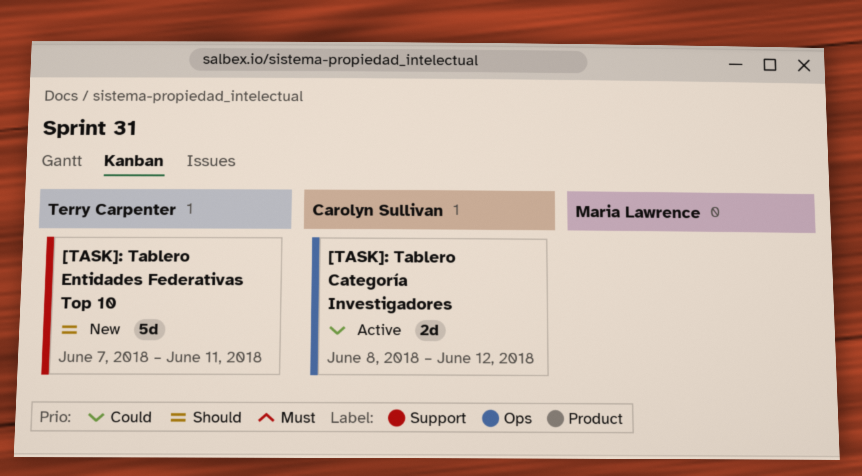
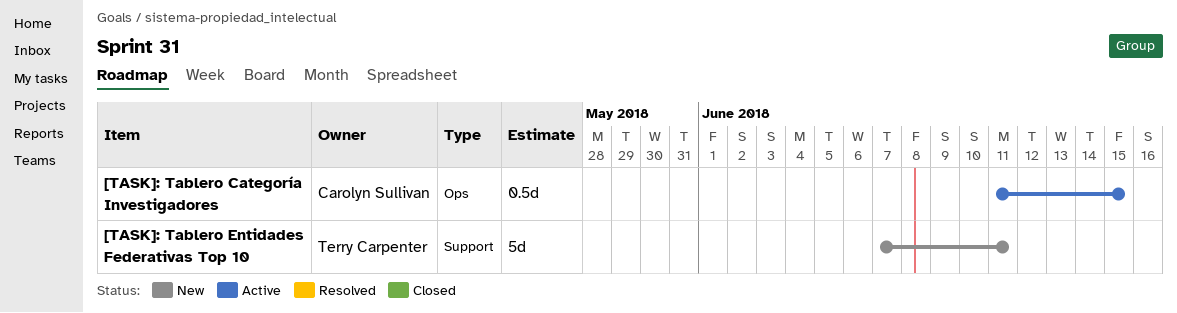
[TASK]: Tablero Categoría Investigadores, estimate: 2d -> 0.5d
[TASK]: Tablero Categoría Investigadores, start: Jun 8 -> Jun 11
[TASK]: Tablero Categoría Investigadores, due: Jun 12 -> Jun 15

